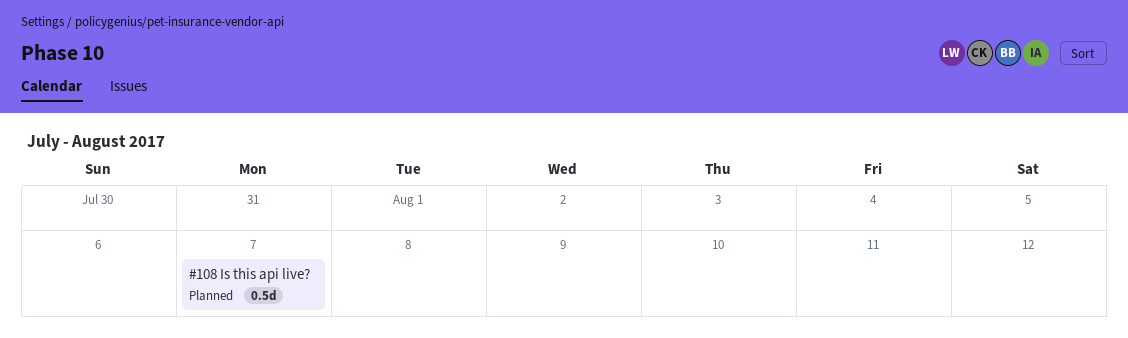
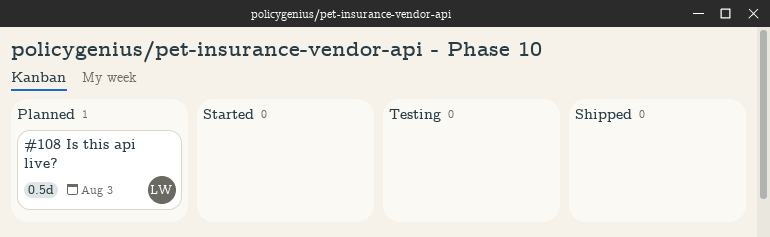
#108, due: Aug 7 -> Aug 3

